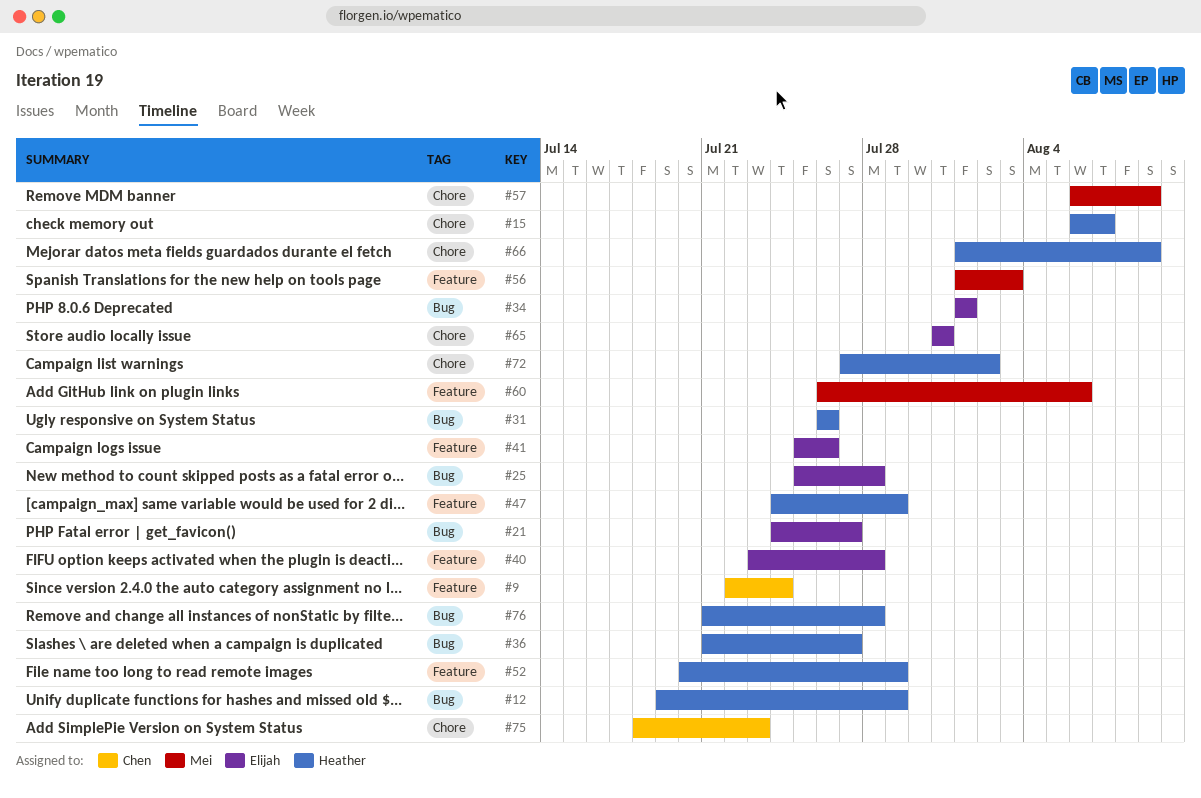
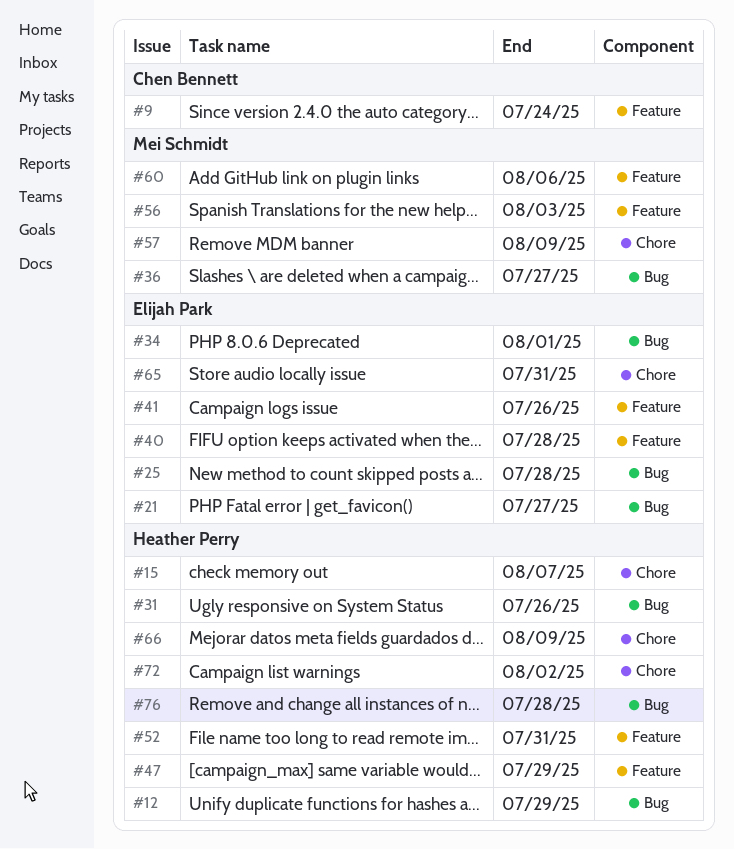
#36, owner: Heather Perry -> Mei Schmidt
#52, due: Jul 29 -> Jul 31
#75: present -> none

